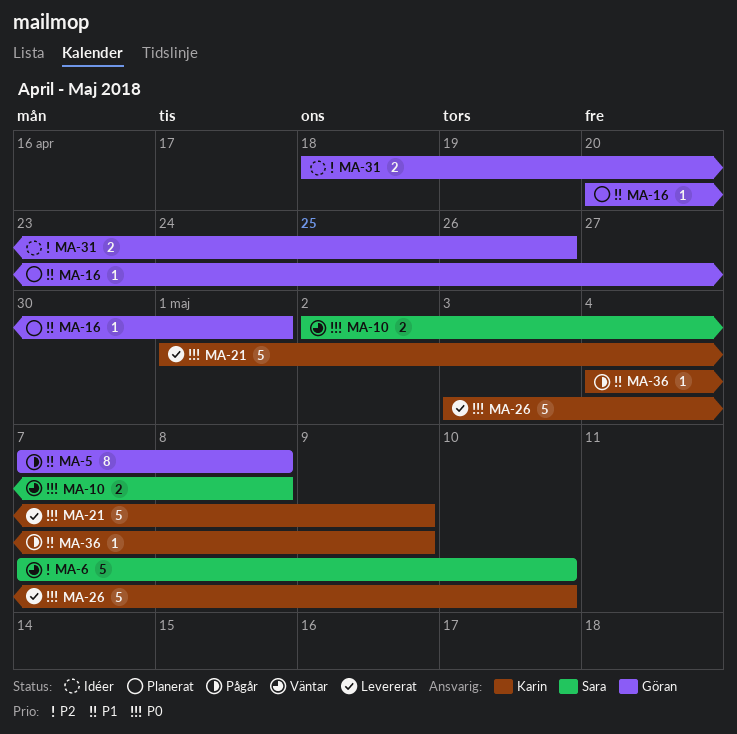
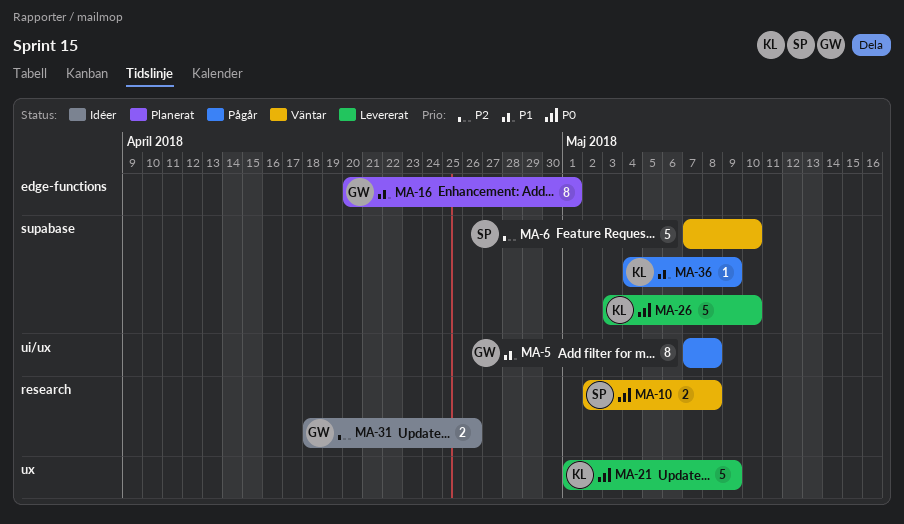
MA-16, estimate: 1 -> 8

